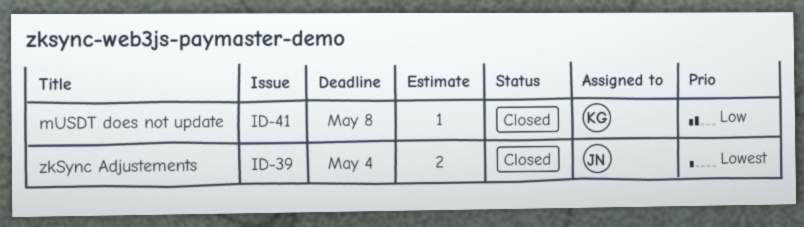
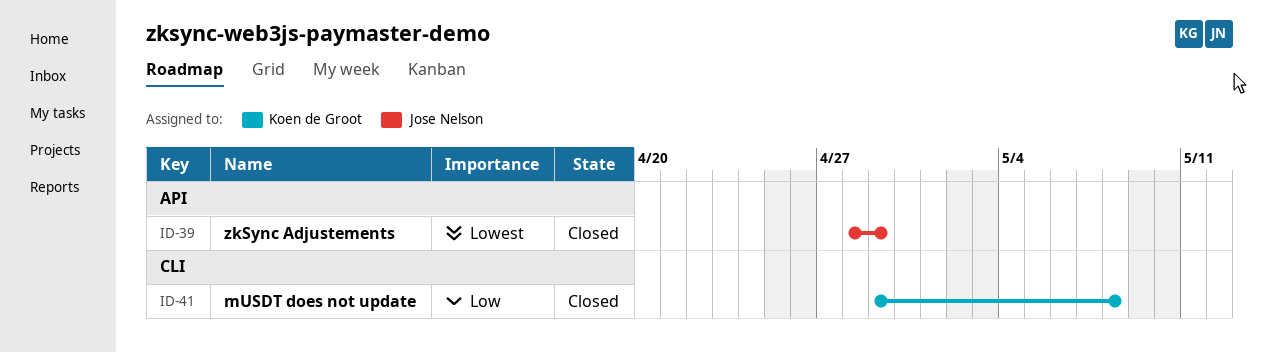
ID-39, due: May 4 -> Apr 29

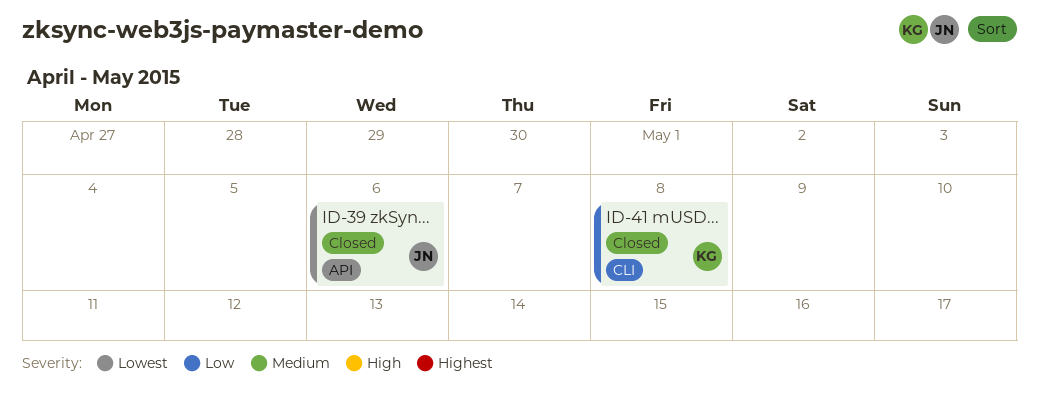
ID-39, due: Apr 29 -> May 6

